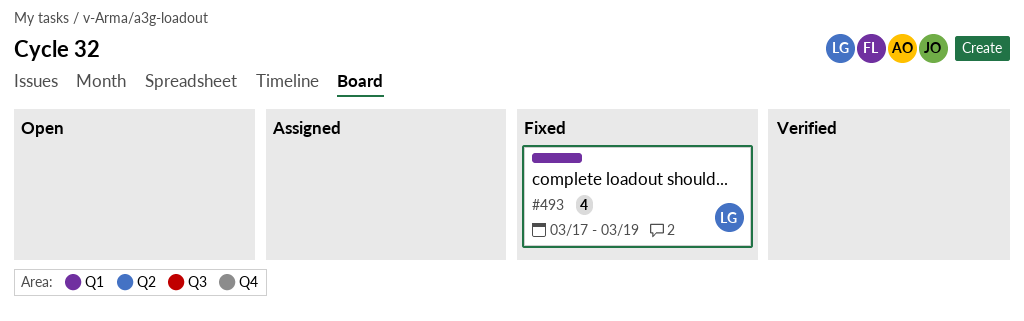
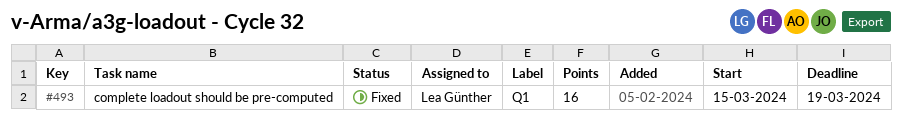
#493, estimate: 4 -> 16
#493, start: Mar 17 -> Mar 15

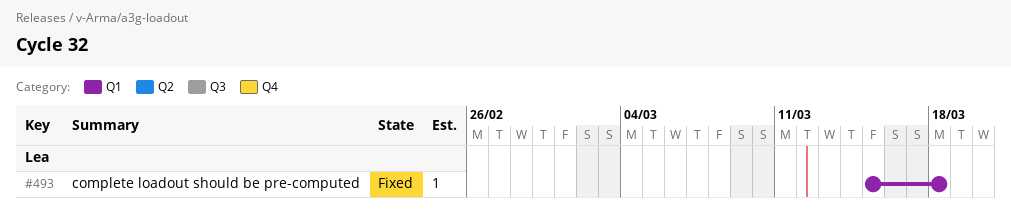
#493, estimate: 16 -> 1
#493, due: Mar 19 -> Mar 18

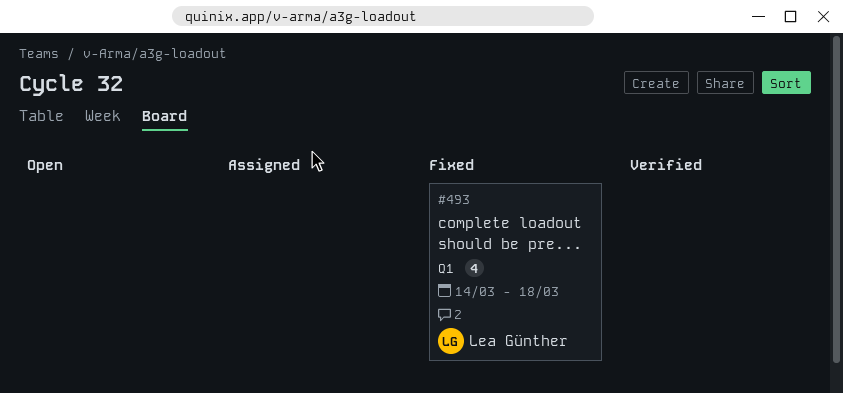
#493, estimate: 1 -> 4
#493, start: Mar 15 -> Mar 14

